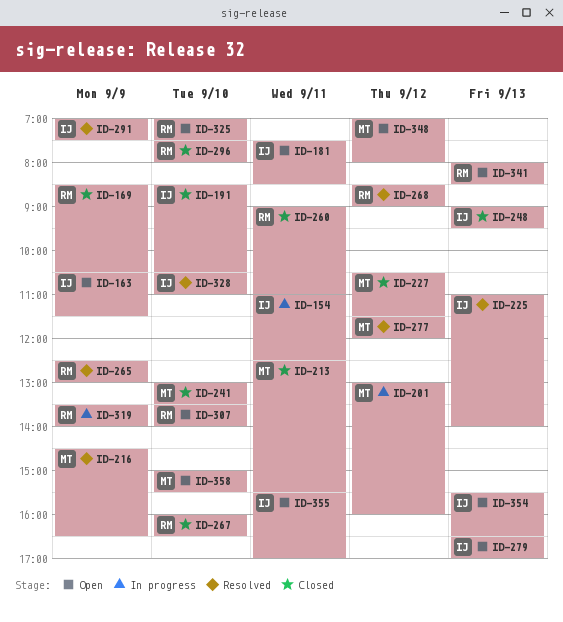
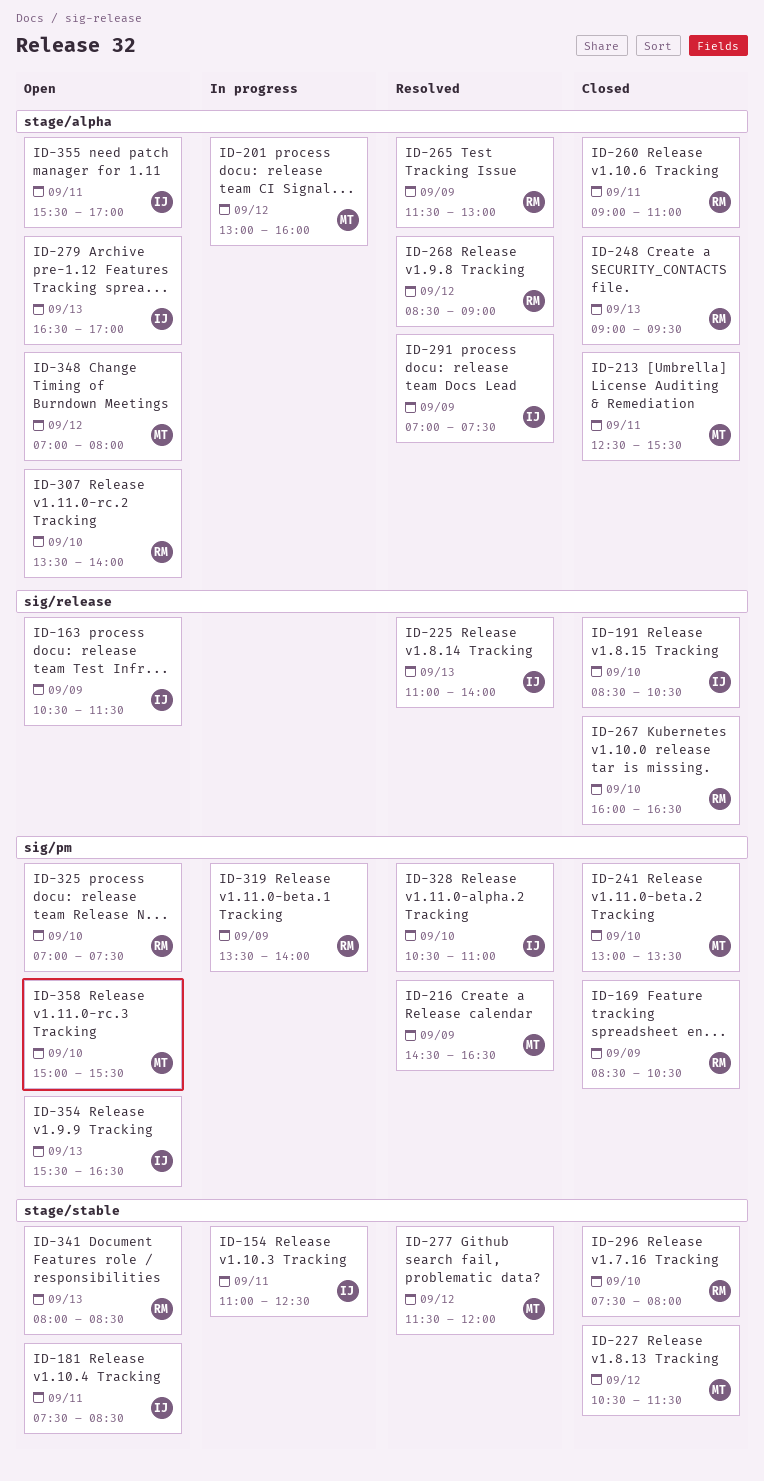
ID-248, owner: IJ -> RM
ID-265, begins: 12:30 -> 11:30

